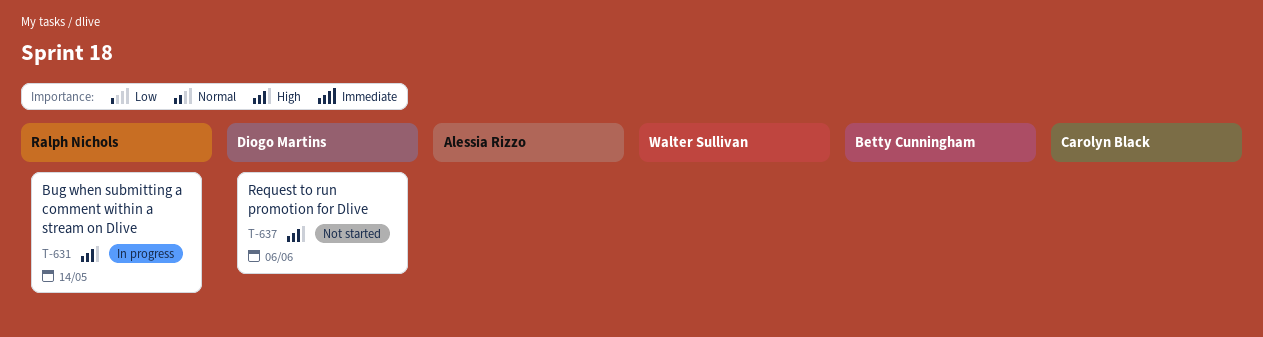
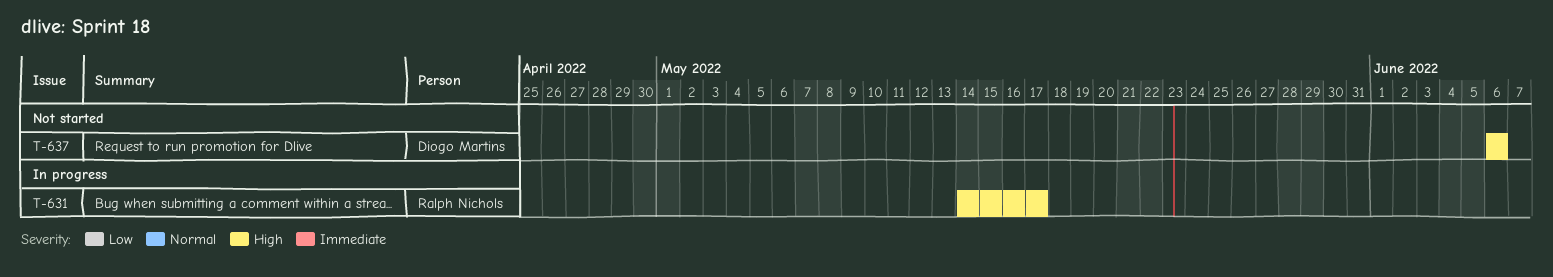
T-631, due: May 14 -> May 17

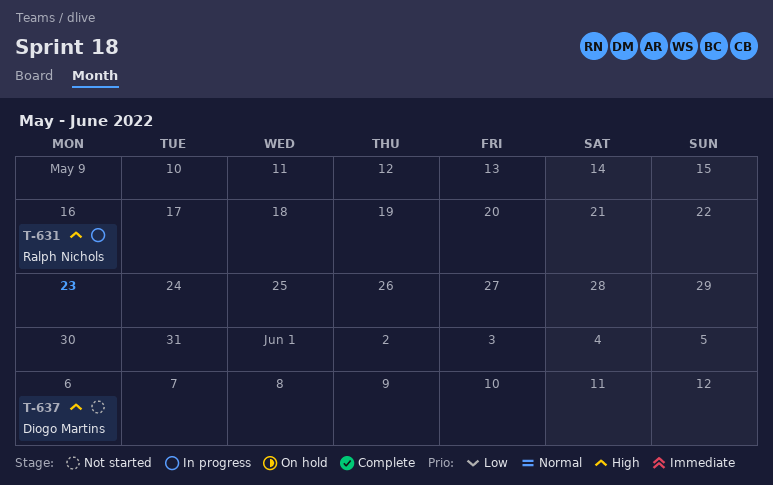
T-631, due: May 17 -> May 16

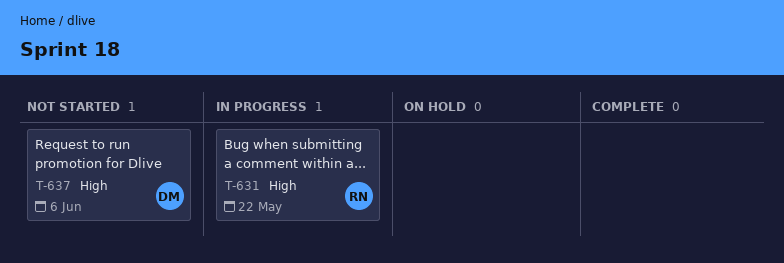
T-631, due: May 16 -> May 22

